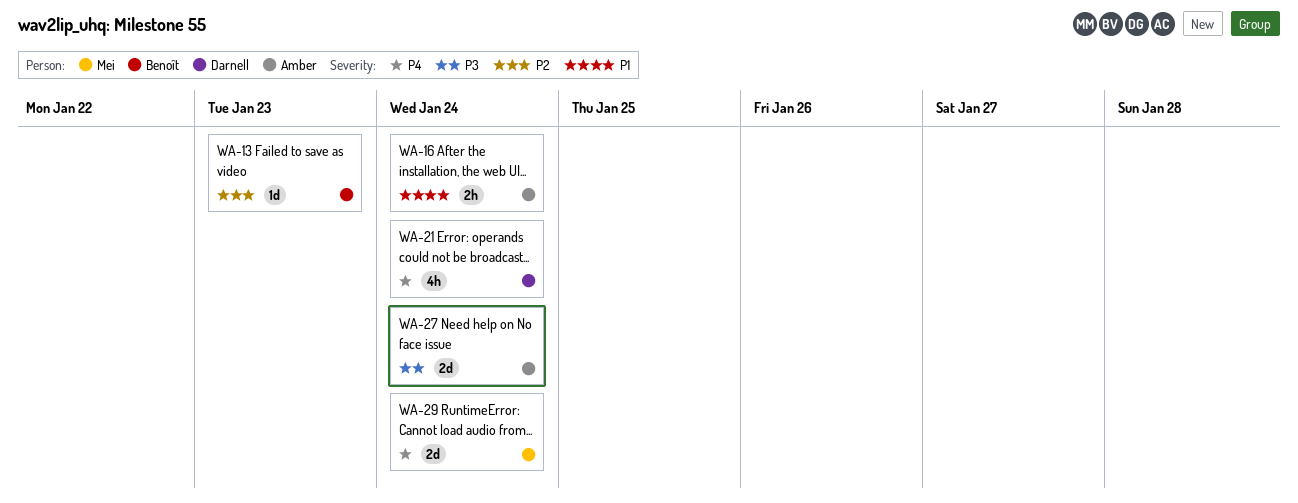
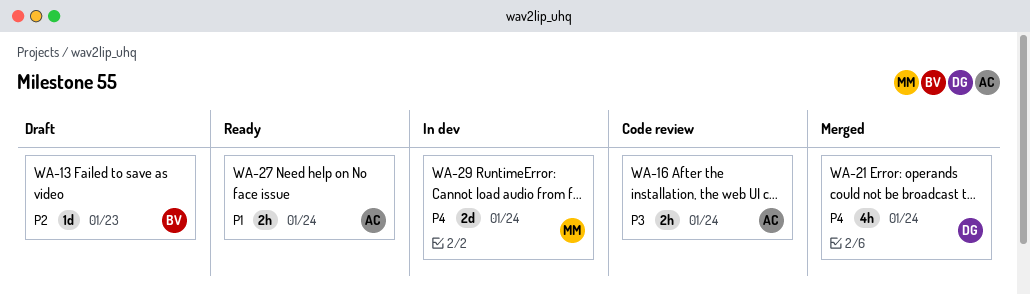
WA-16, priority: P1 -> P3
WA-27, priority: P3 -> P1
WA-27, estimate: 2d -> 2h

